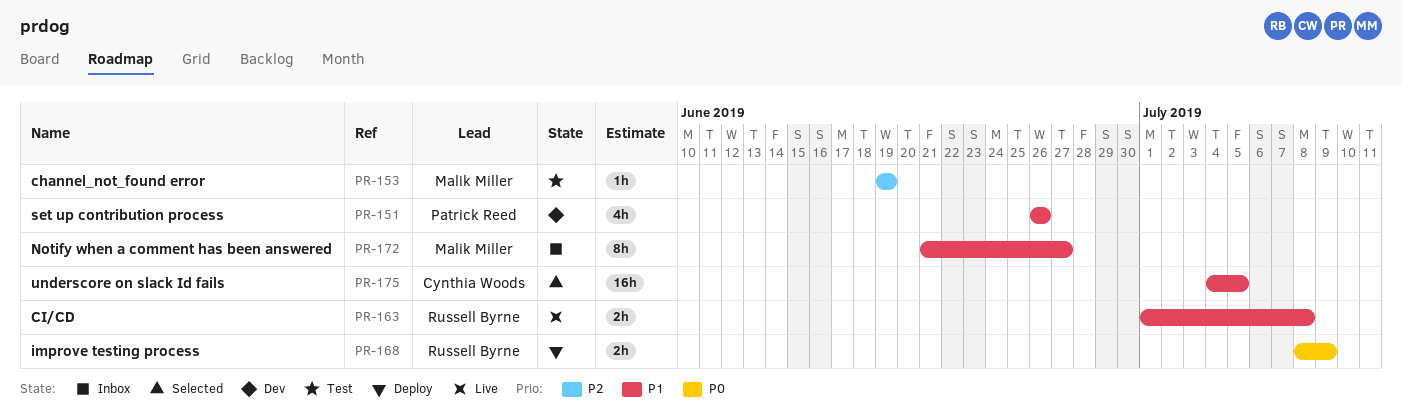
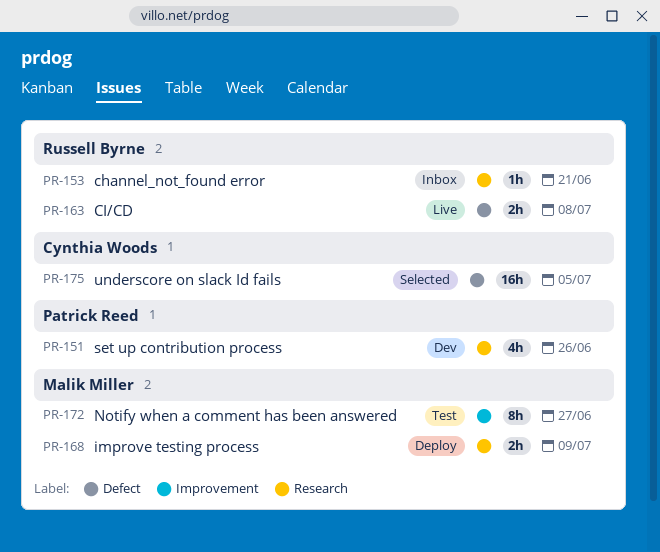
PR-153, status: Test -> Inbox
PR-153, owner: Malik Miller -> Russell Byrne
PR-153, due: Jun 19 -> Jun 21
PR-168, owner: Russell Byrne -> Malik Miller
PR-172, status: Inbox -> Test

